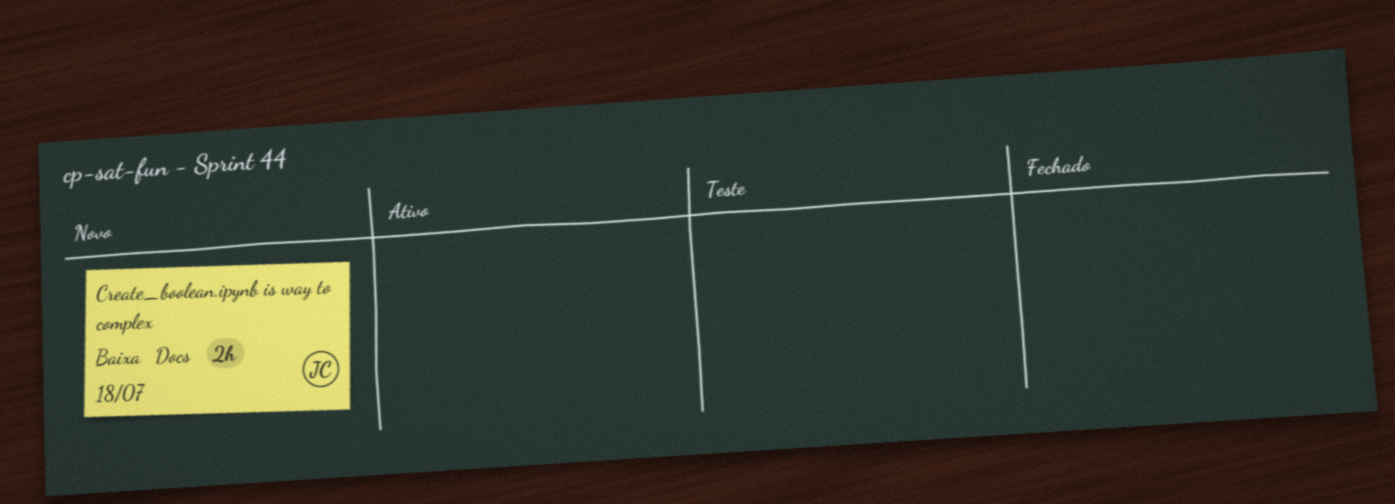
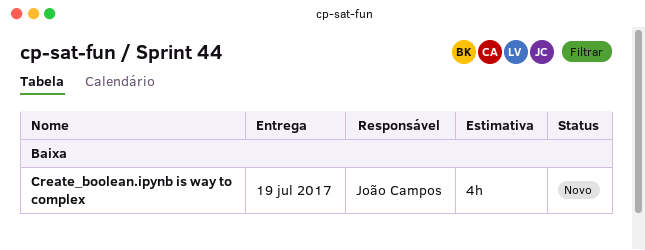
Create_boolean.ipynb is way to complex, estimate: 2h -> 4h
Create_boolean.ipynb is way to complex, due: Jul 18 -> Jul 19

